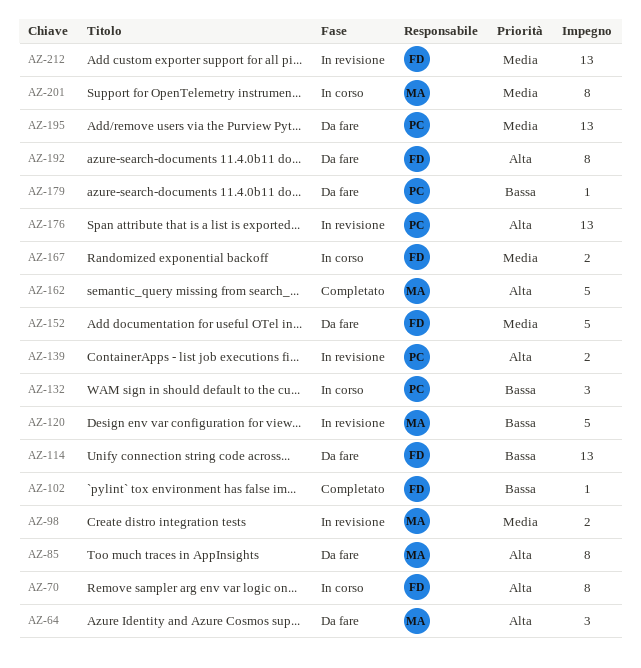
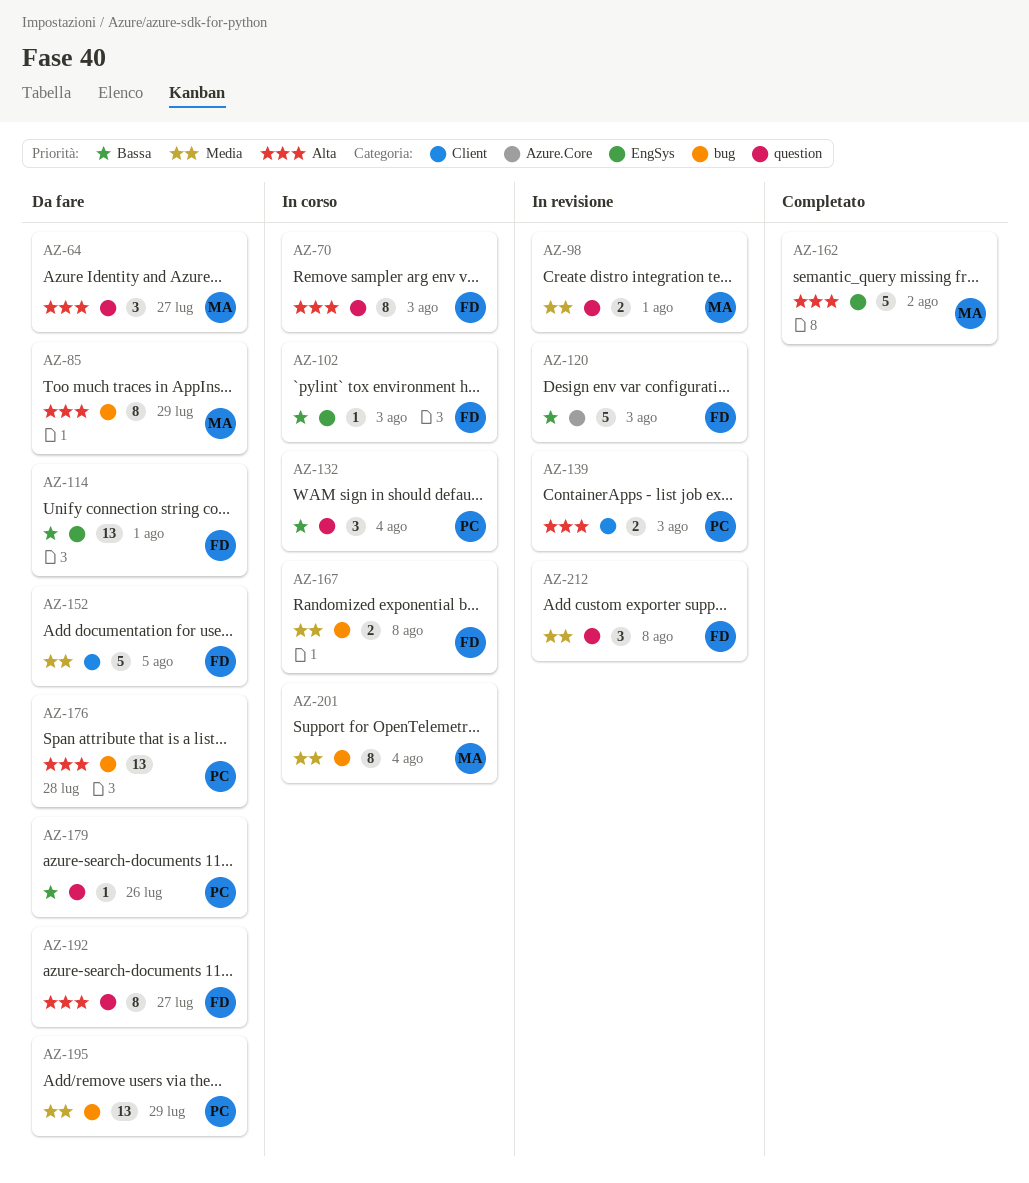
AZ-102, status: Completato -> In corso
AZ-120, owner: MA -> FD
AZ-176, status: In revisione -> Da fare
AZ-212, estimate: 13 -> 3

